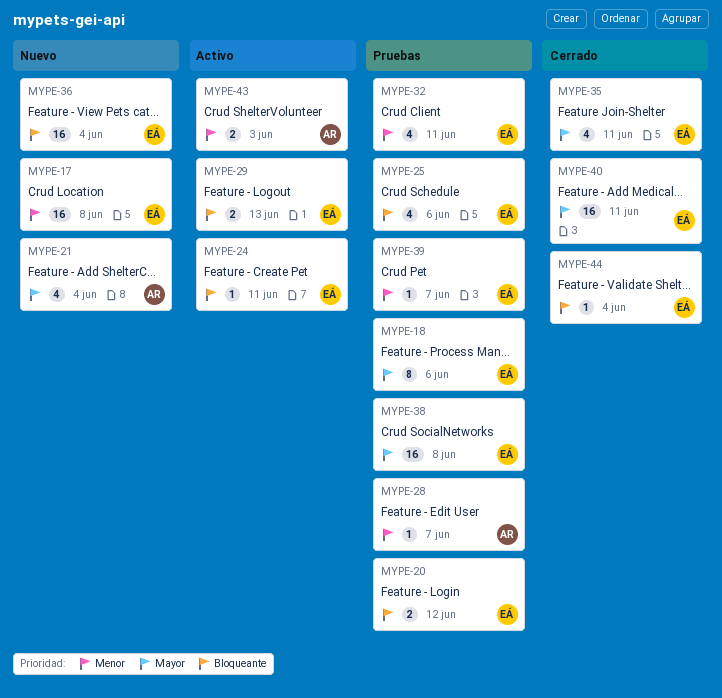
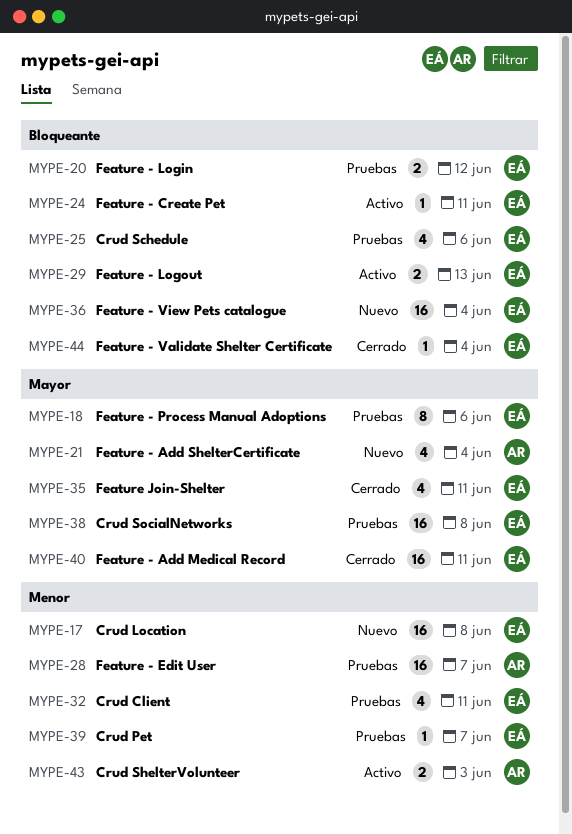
MYPE-28, estimate: 1 -> 16

